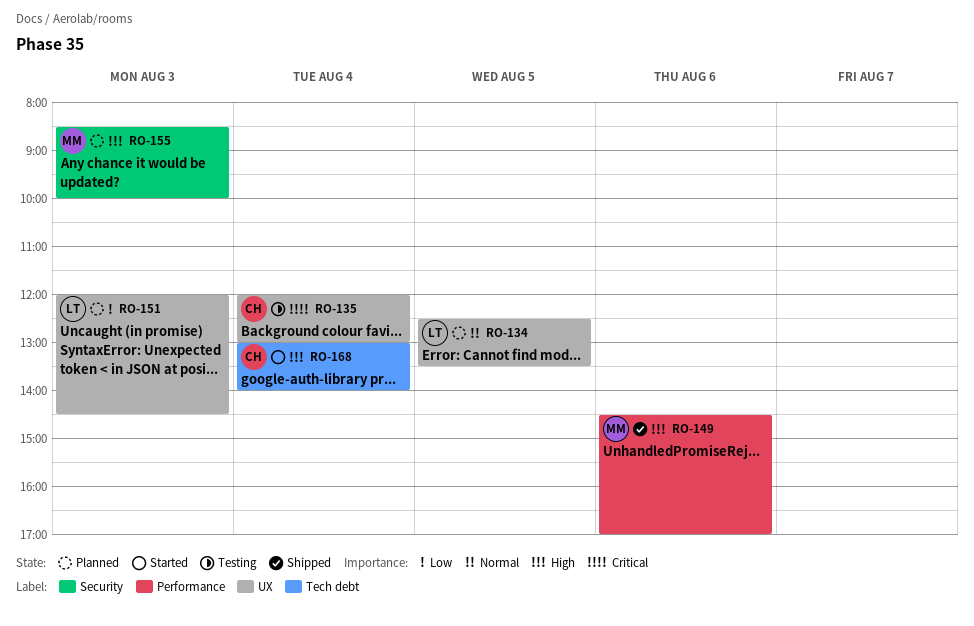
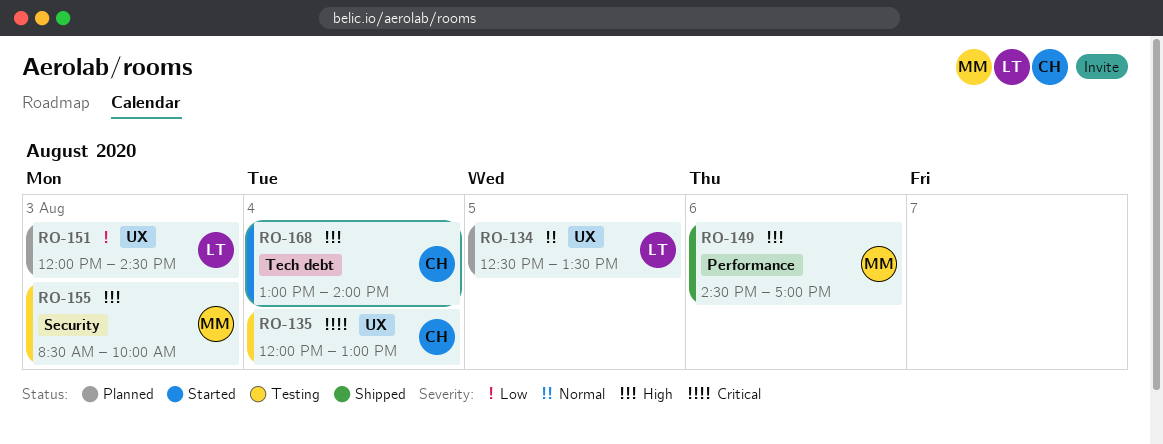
RO-155, status: Planned -> Testing

